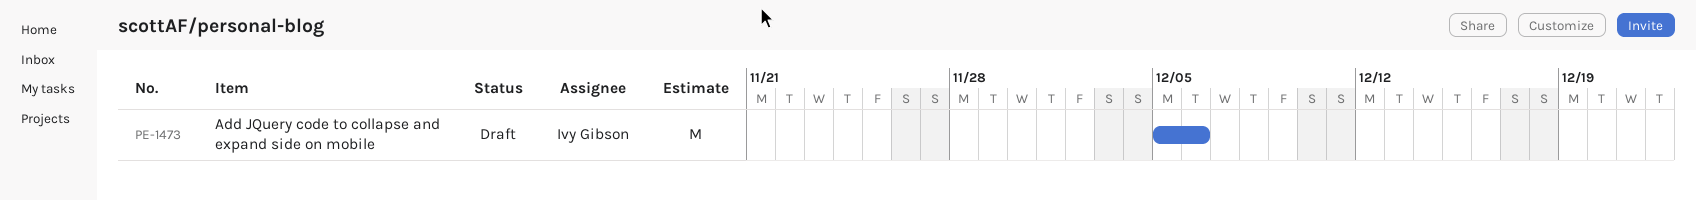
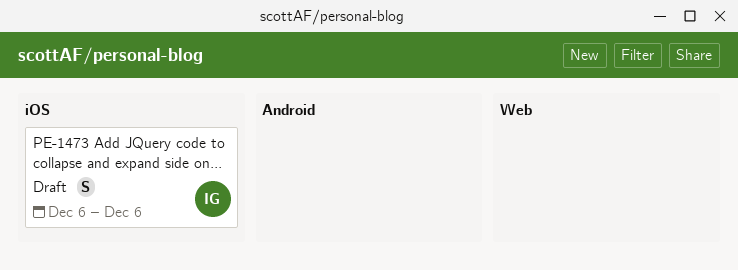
PE-1473, estimate: M -> S
PE-1473, start: Dec 5 -> Dec 6

